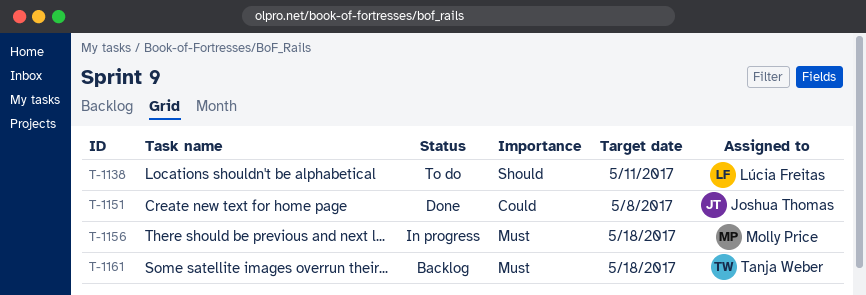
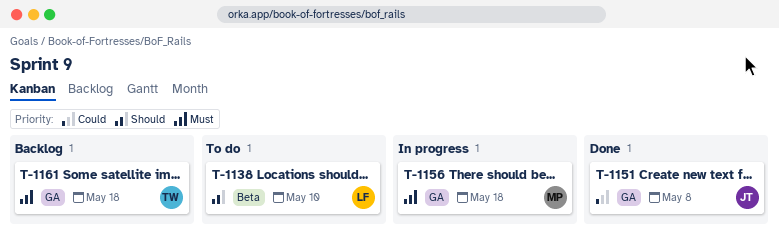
T-1138, due: May 11 -> May 10

